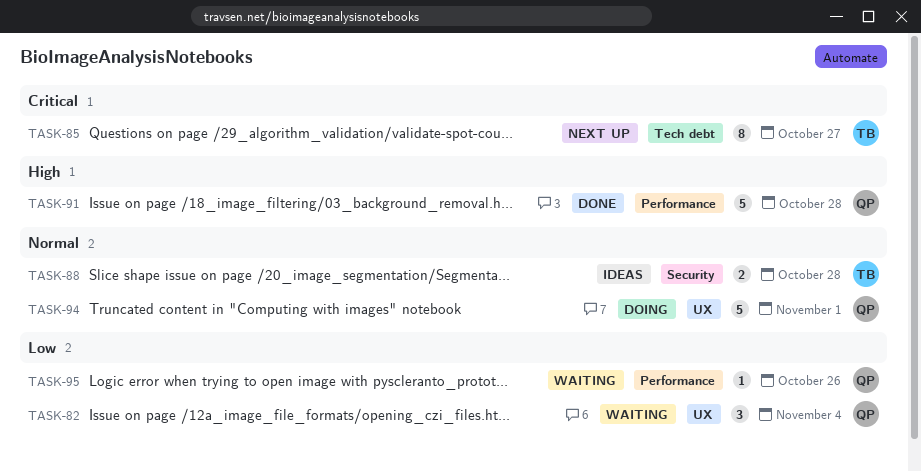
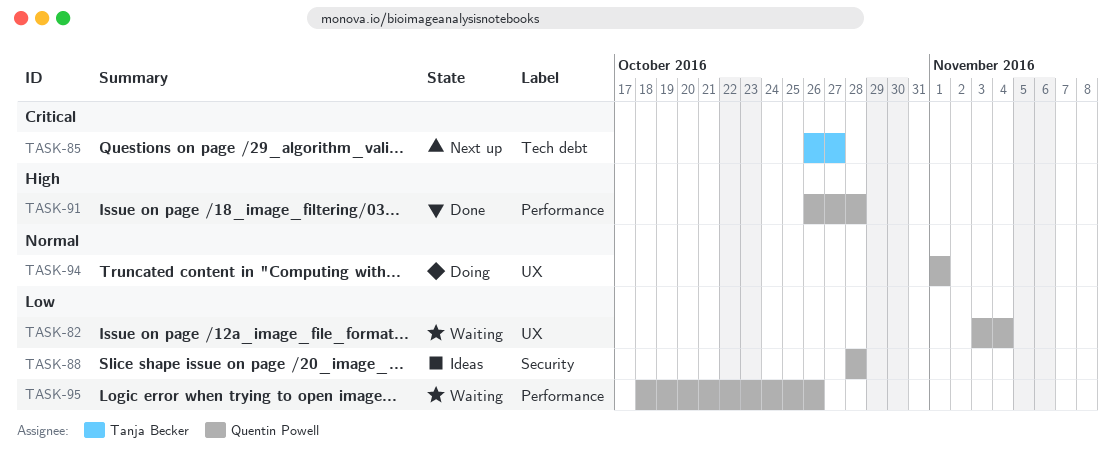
TASK-88, owner: Tanja Becker -> Quentin Powell
TASK-88, priority: Normal -> Low

